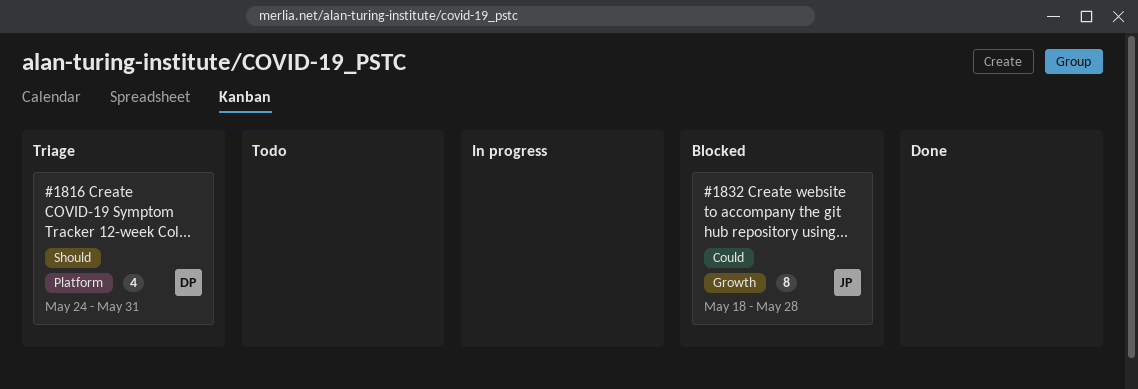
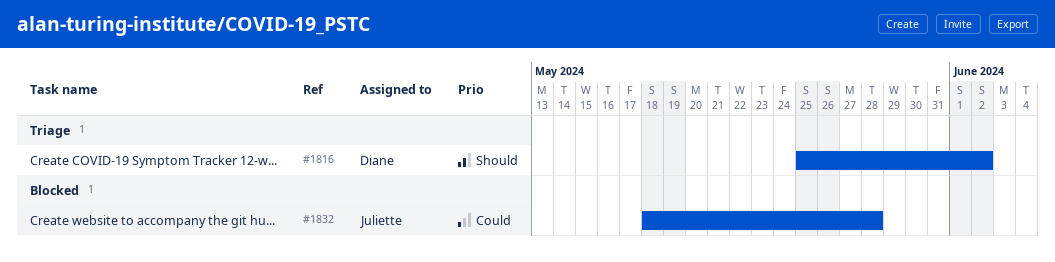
#1816, start: May 24 -> May 25
#1816, due: May 31 -> Jun 2

